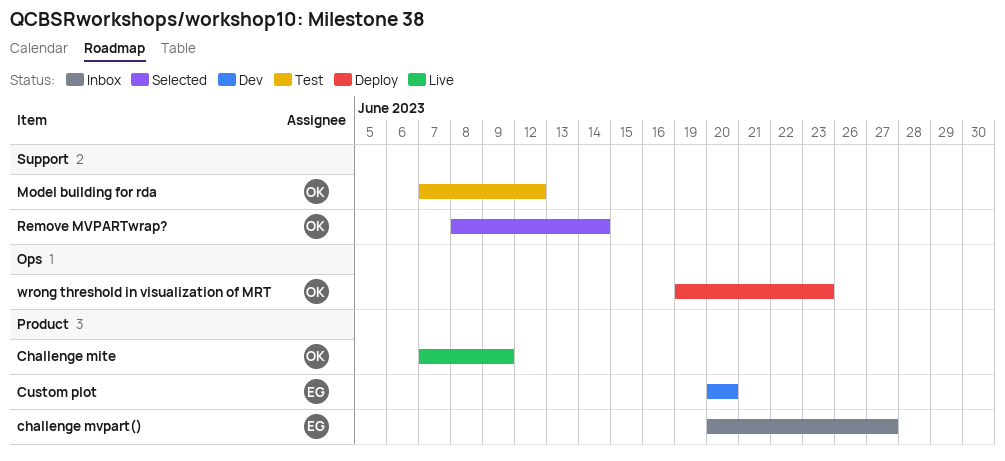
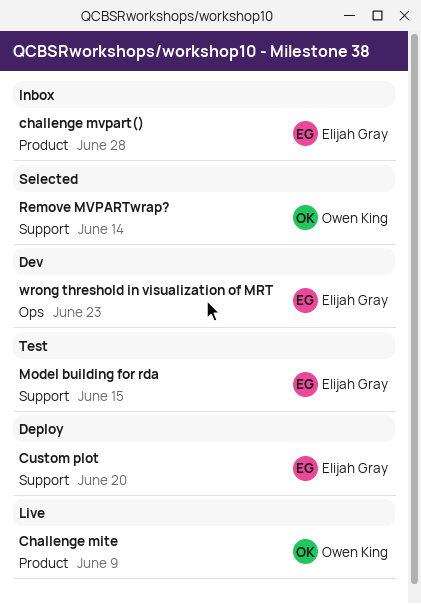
challenge mvpart(), due: Jun 27 -> Jun 28
Custom plot, status: Dev -> Deploy
Custom plot, label: Product -> Support
Model building for rda, owner: Owen King -> Elijah Gray
Model building for rda, due: Jun 12 -> Jun 15
wrong threshold in visualization of MRT, status: Deploy -> Dev
wrong threshold in visualization of MRT, owner: Owen King -> Elijah Gray

